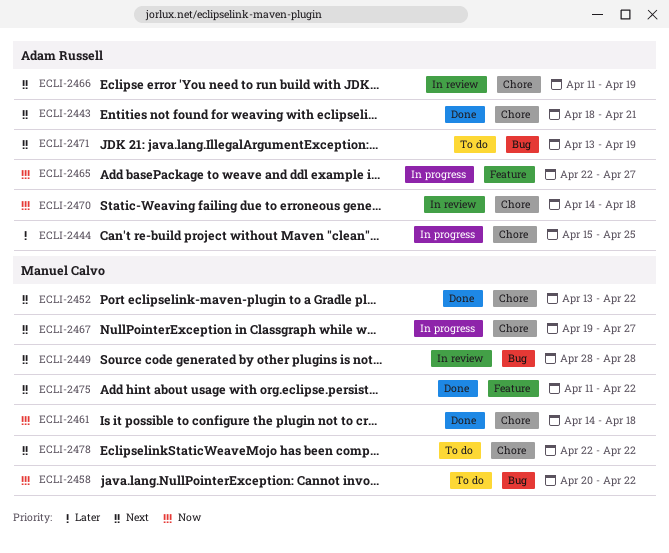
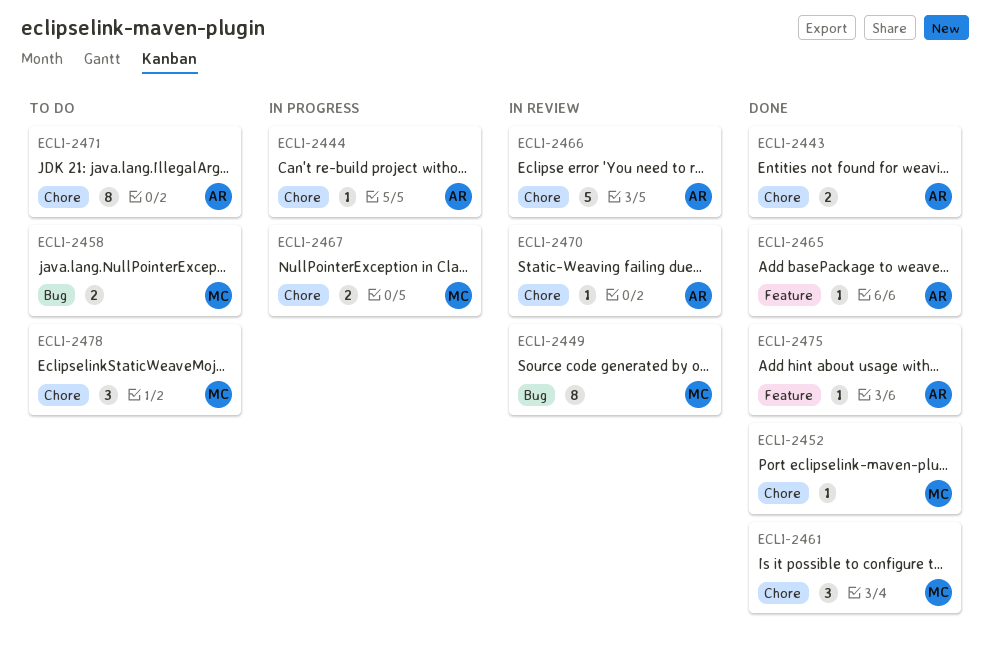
ECLI-2465, status: In progress -> Done
ECLI-2471, label: Bug -> Chore
ECLI-2475, owner: Manuel Calvo -> Adam Russell

